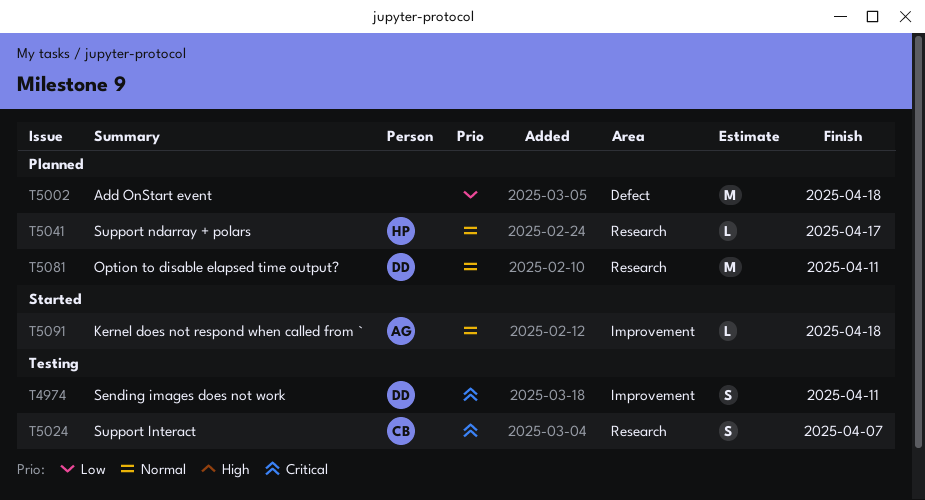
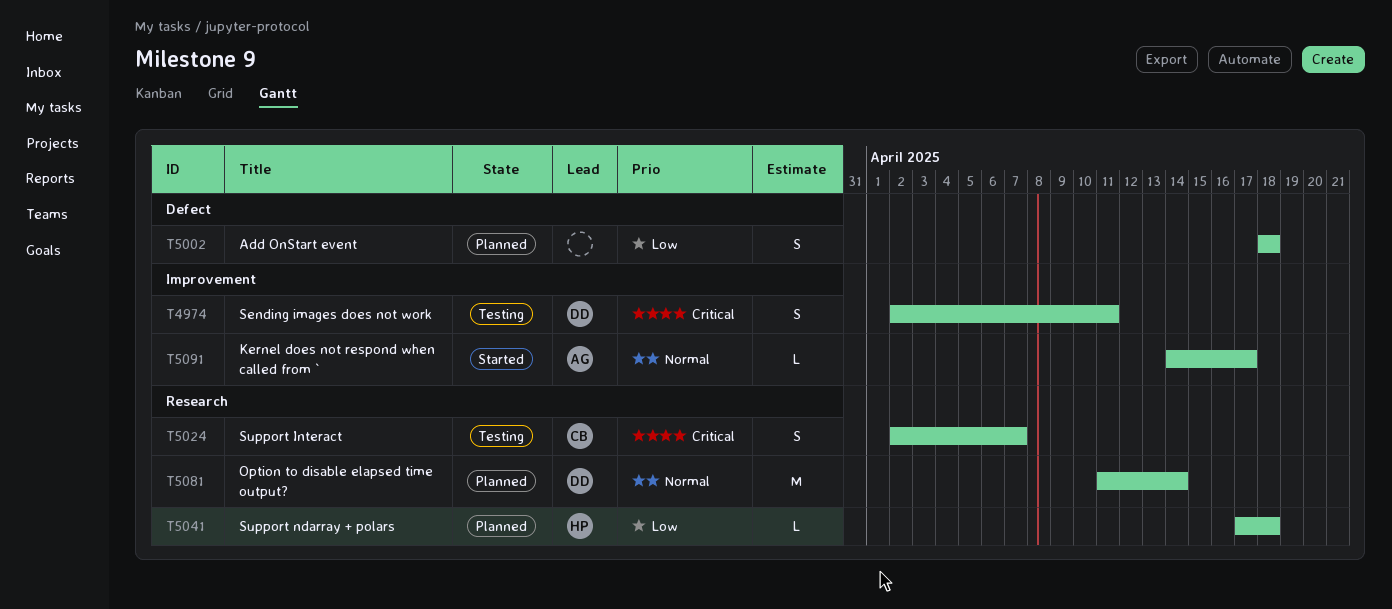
T5002, estimate: M -> S
T5041, priority: Normal -> Low
T5041, due: Apr 17 -> Apr 18
T5081, due: Apr 11 -> Apr 14
T5091, due: Apr 18 -> Apr 17

